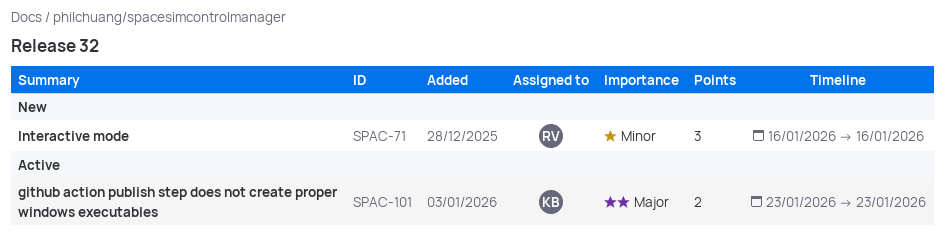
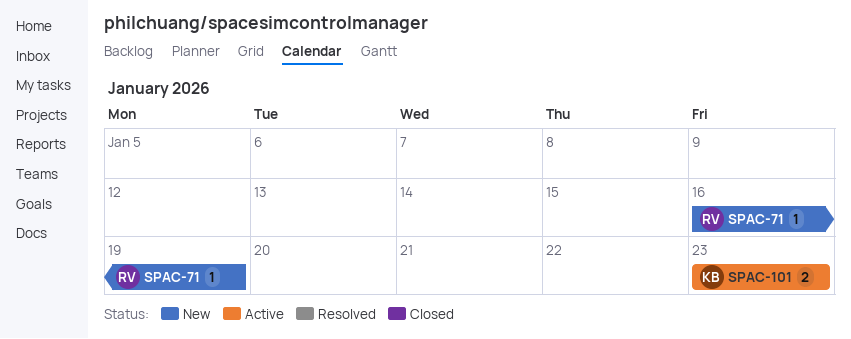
SPAC-71, estimate: 3 -> 1
SPAC-71, due: Jan 16 -> Jan 19

